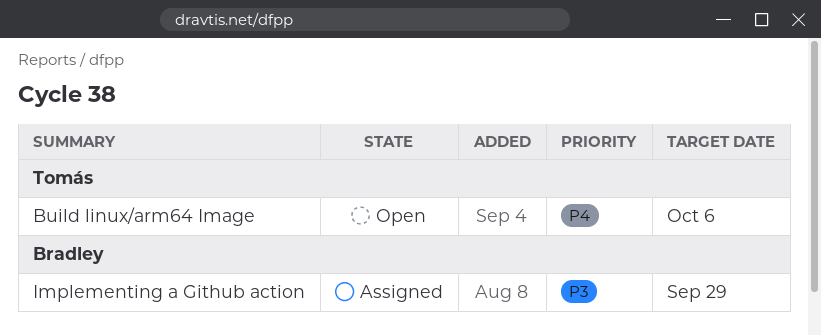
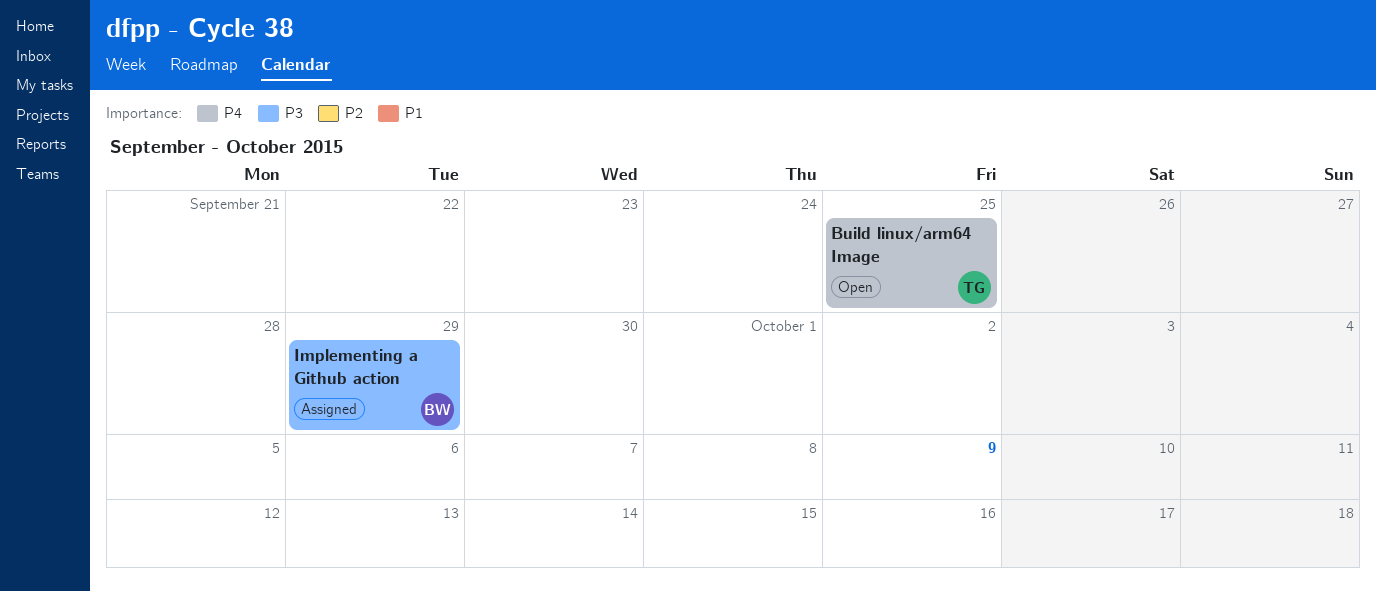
Build linux/arm64 Image, due: Oct 6 -> Sep 25

